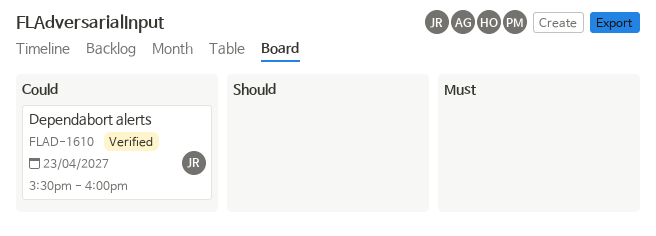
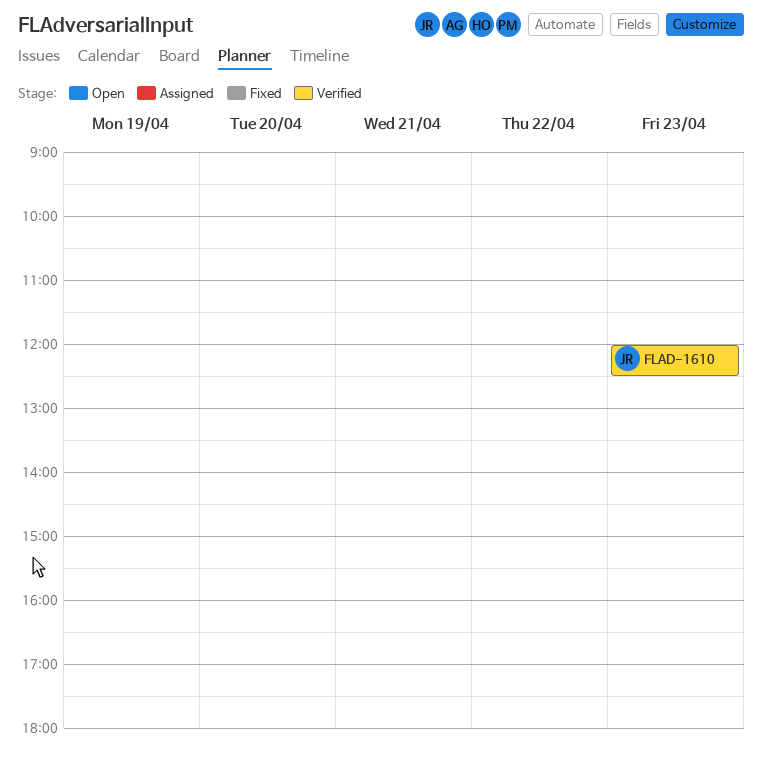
FLAD-1610, begins: 15:30 -> 12:00
FLAD-1610, ends: 16:00 -> 12:30

